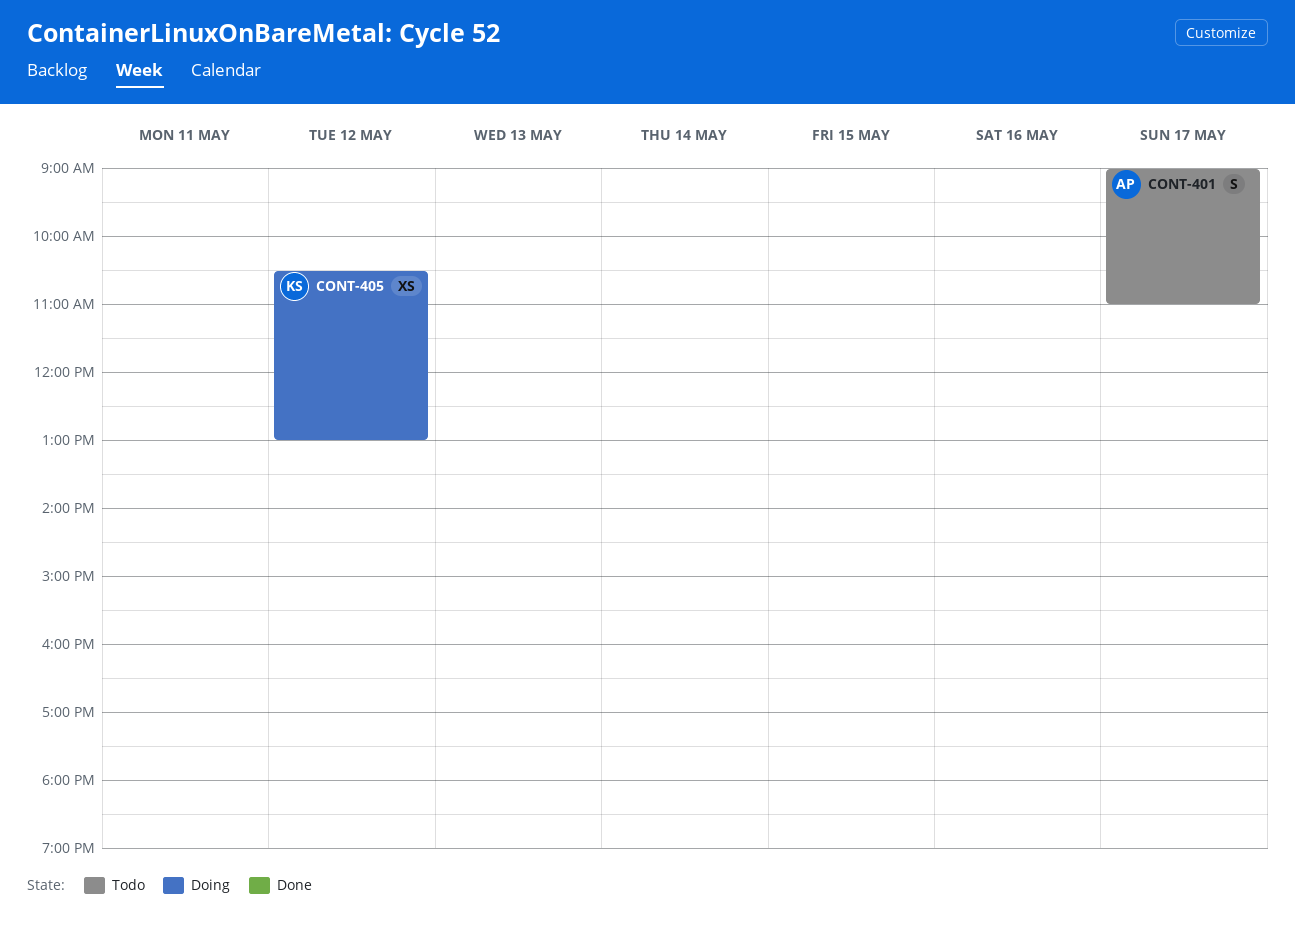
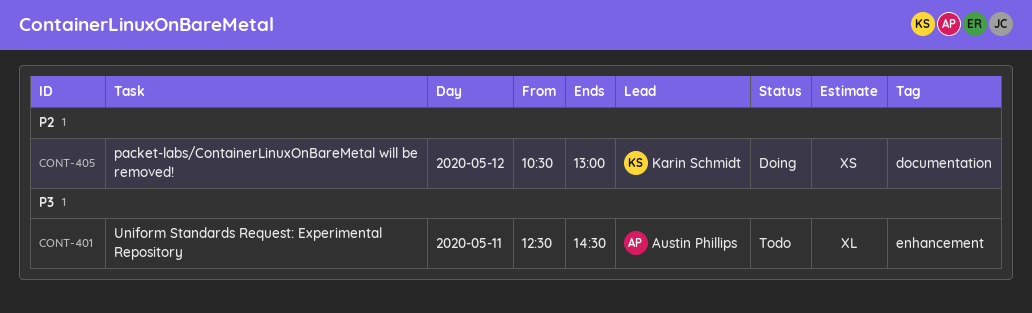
CONT-401, estimate: S -> XL
CONT-401, day: May 17 -> May 11
CONT-401, begins: 09:00 -> 12:30
CONT-401, ends: 11:00 -> 14:30

